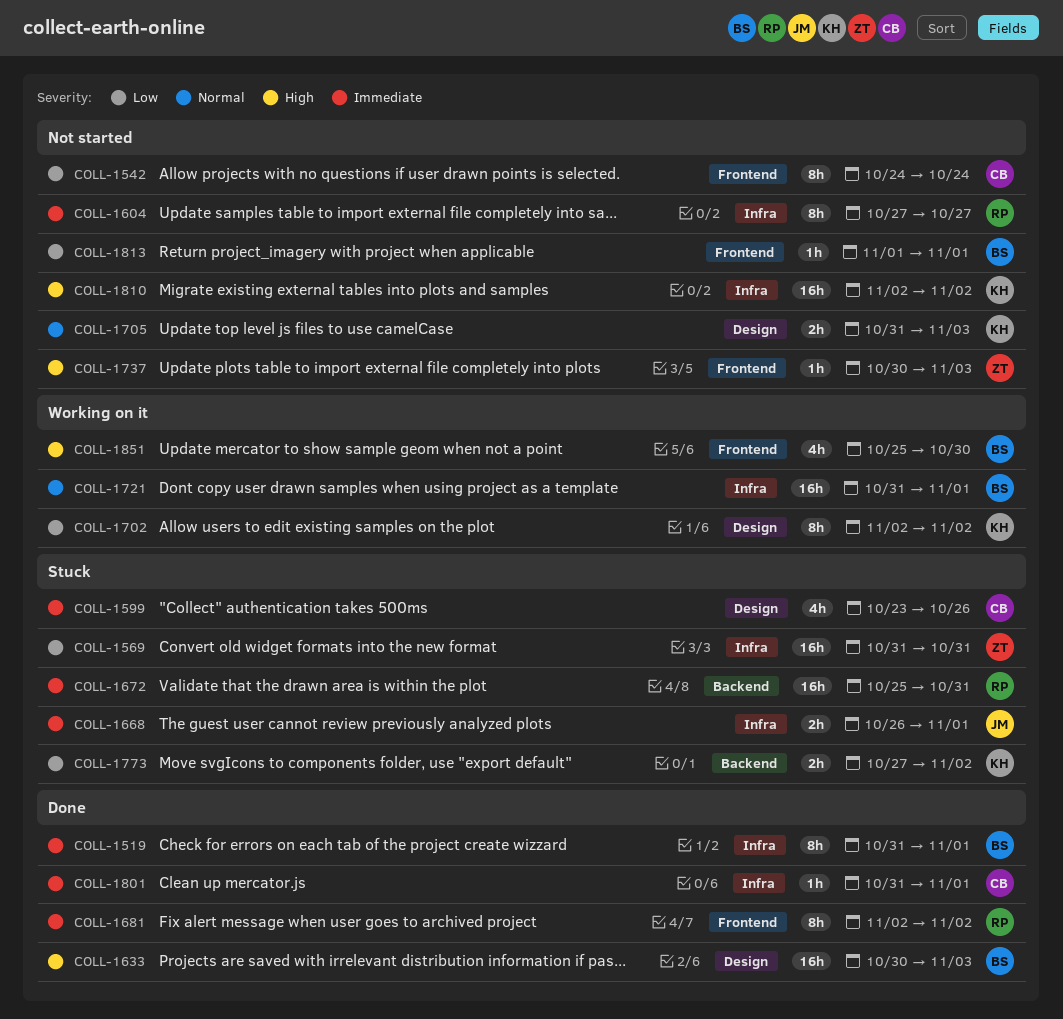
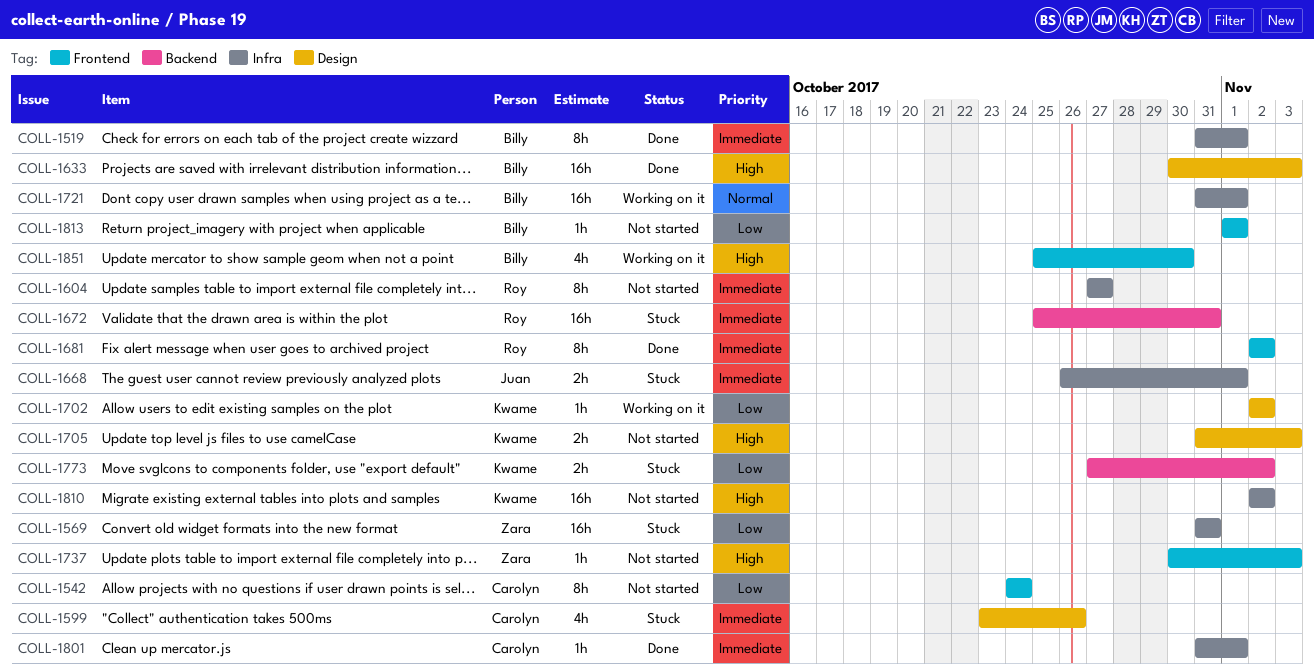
COLL-1702, estimate: 8h -> 1h
COLL-1705, priority: Normal -> High

